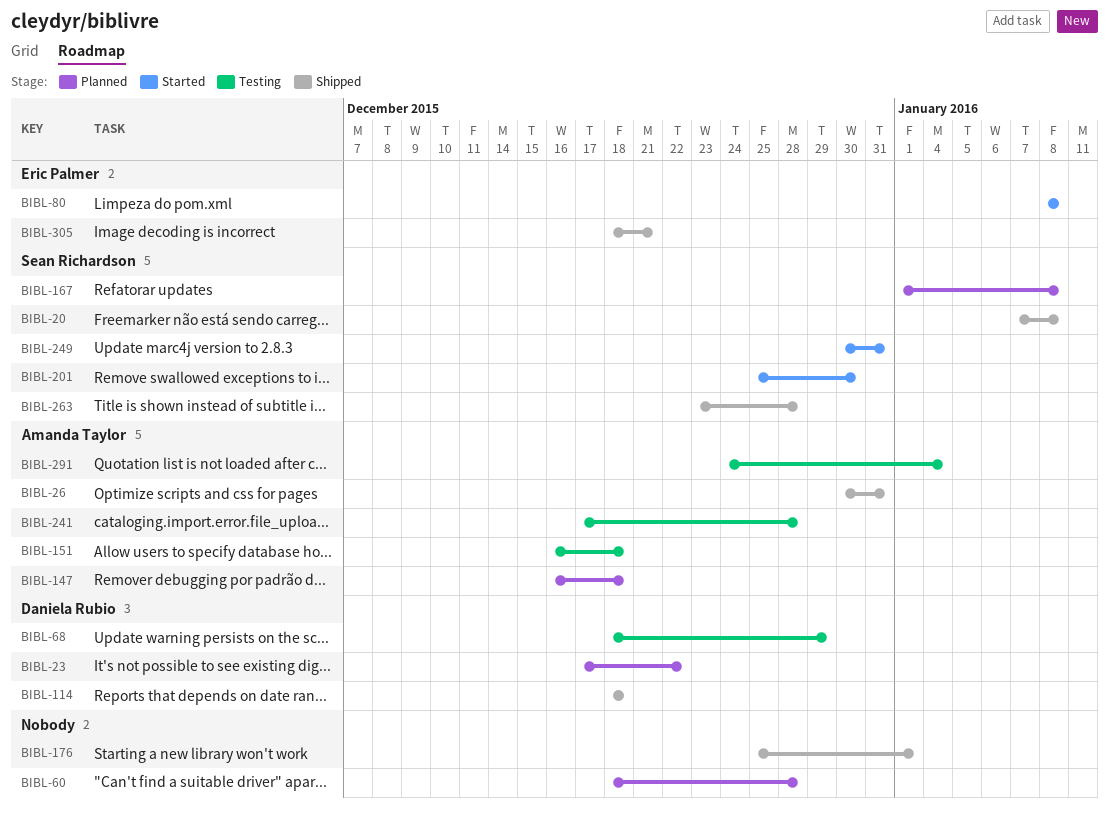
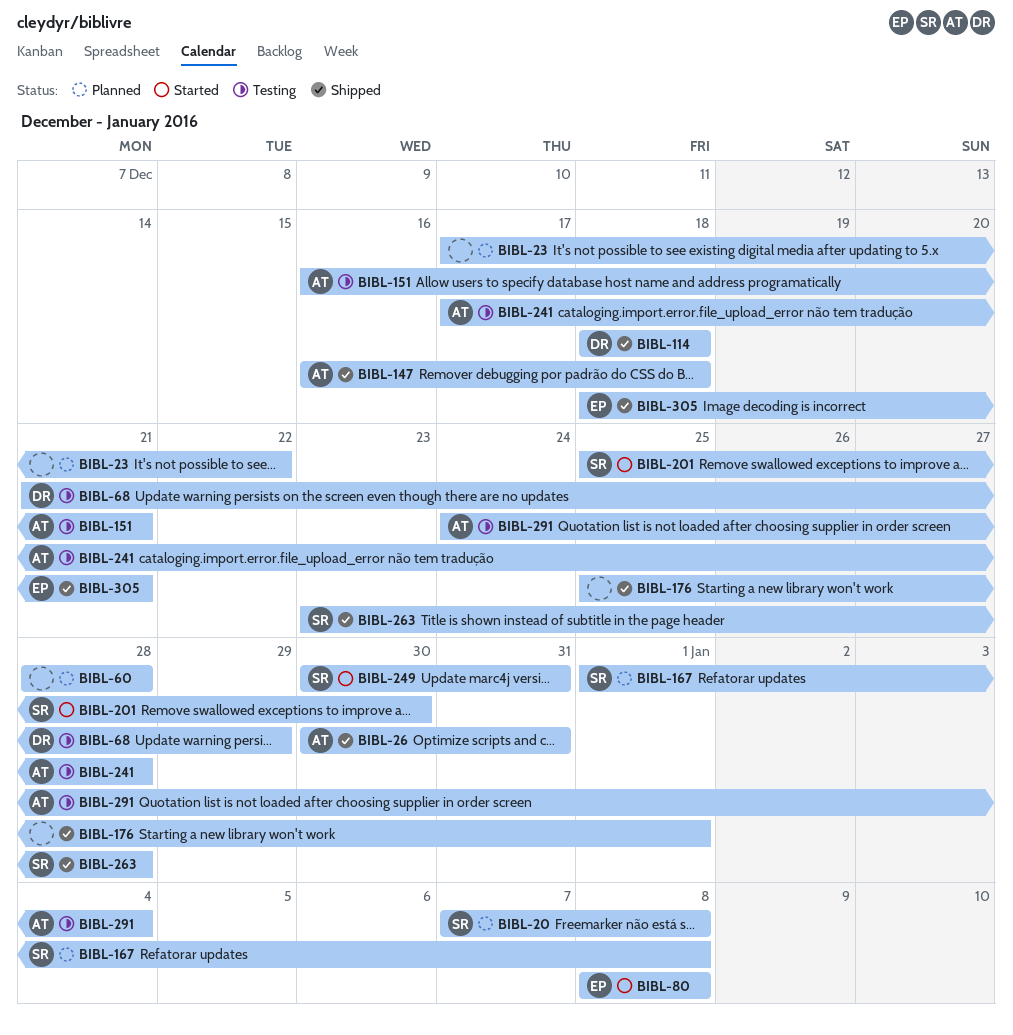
BIBL-20, status: Shipped -> Planned
BIBL-23, owner: Daniela Rubio -> none
BIBL-60, start: Dec 18 -> Dec 28
BIBL-68, start: Dec 18 -> Dec 21
BIBL-147, status: Planned -> Shipped
BIBL-151, due: Dec 18 -> Dec 21

